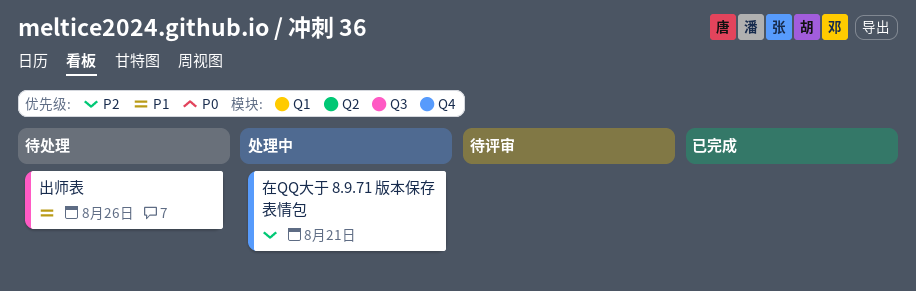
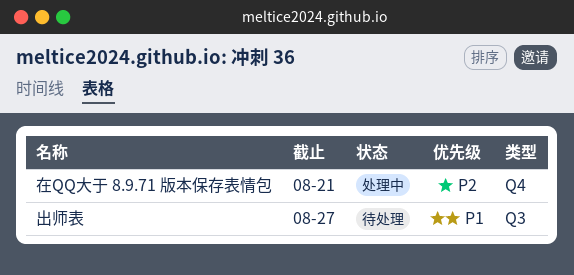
出师表, due: Aug 26 -> Aug 27

